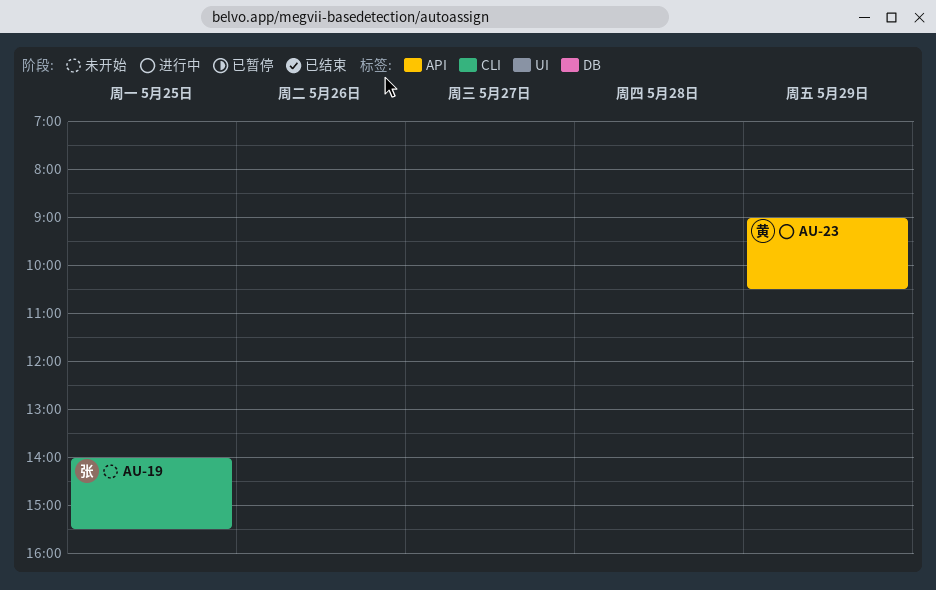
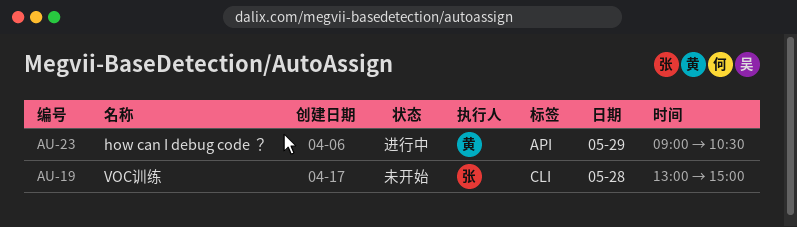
AU-19, day: May 25 -> May 28
AU-19, begins: 14:00 -> 13:00
AU-19, ends: 15:30 -> 15:00

